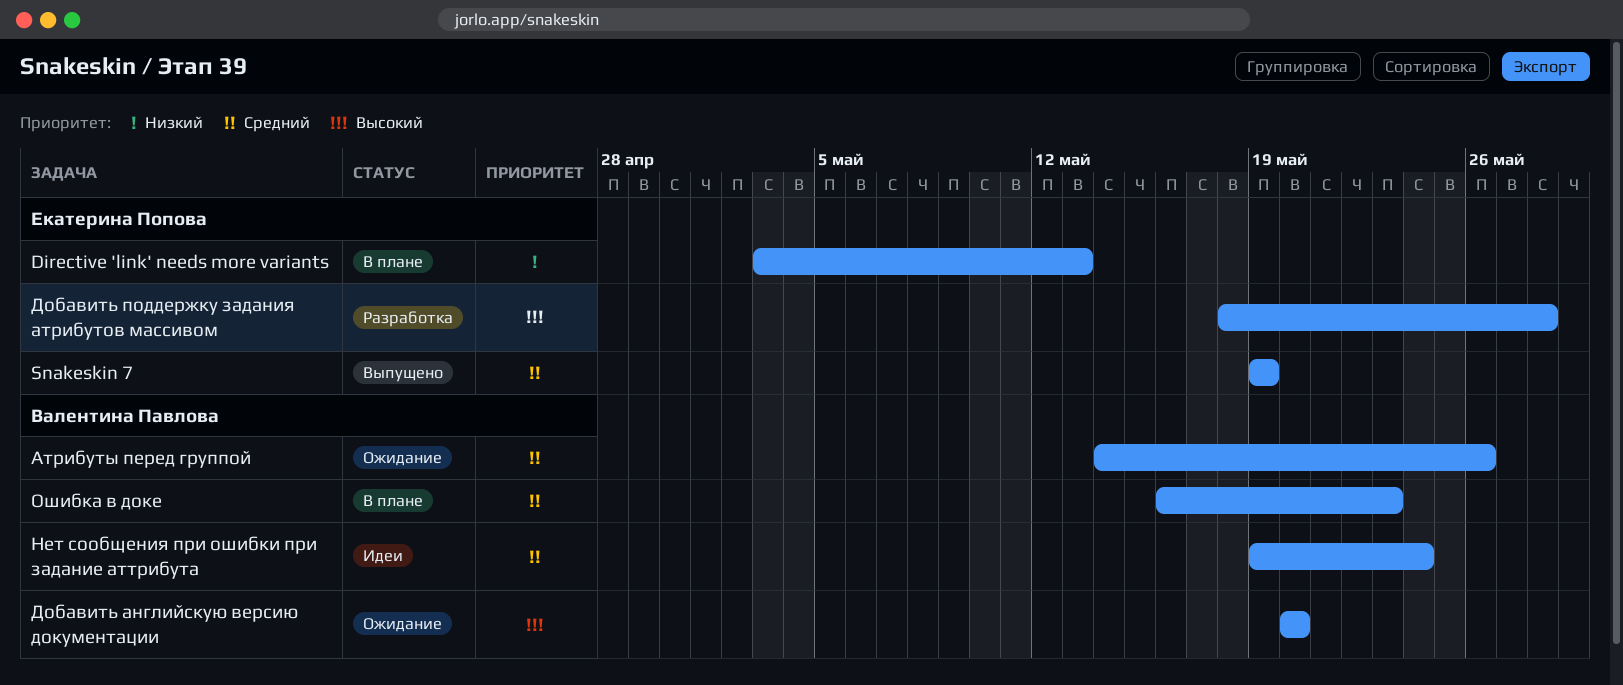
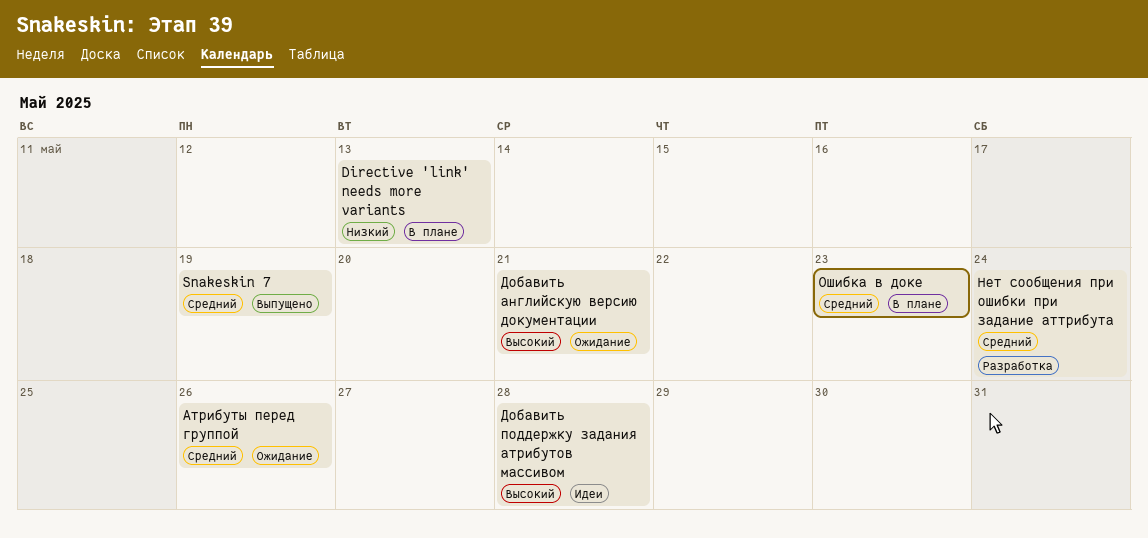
Добавить английскую версию документации, due: May 20 -> May 21
Добавить поддержку задания атрибутов массивом, status: Разработка -> Идеи
Нет сообщения при ошибки при задание аттрибута, status: Идеи -> Разработка

